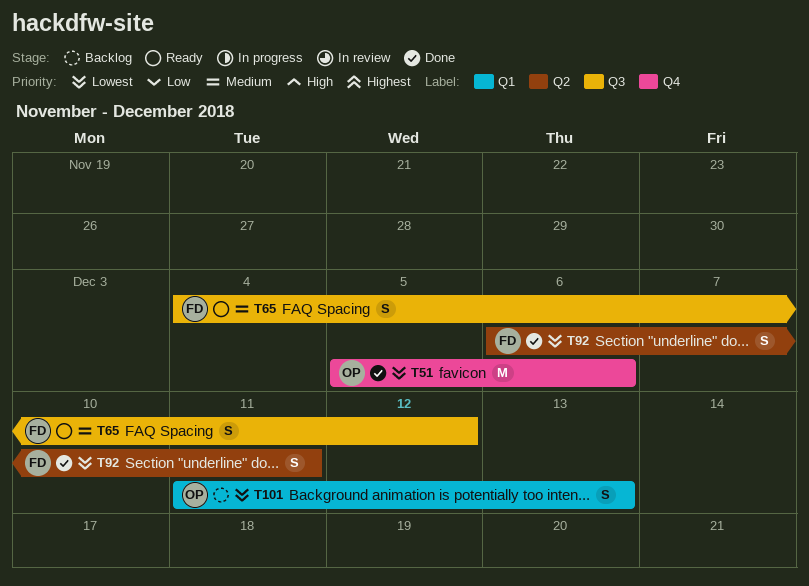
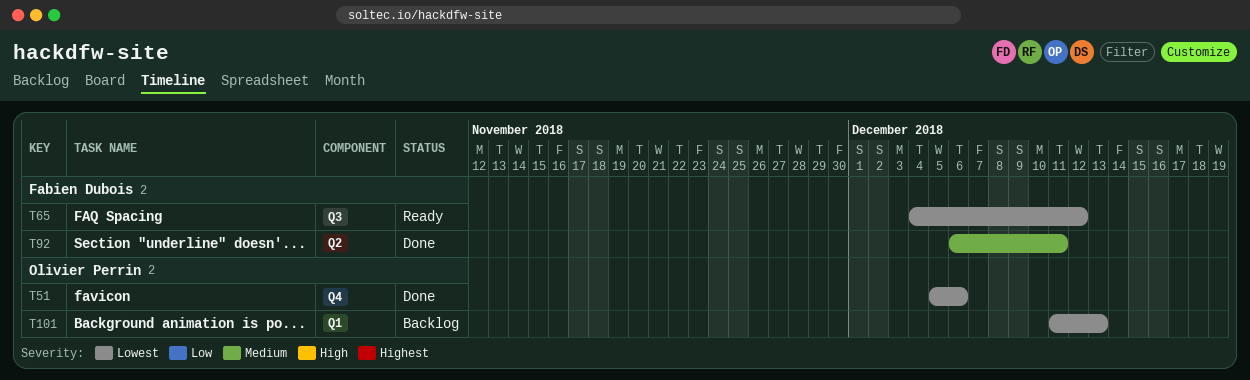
T65, priority: Medium -> Lowest
T92, priority: Lowest -> Medium

